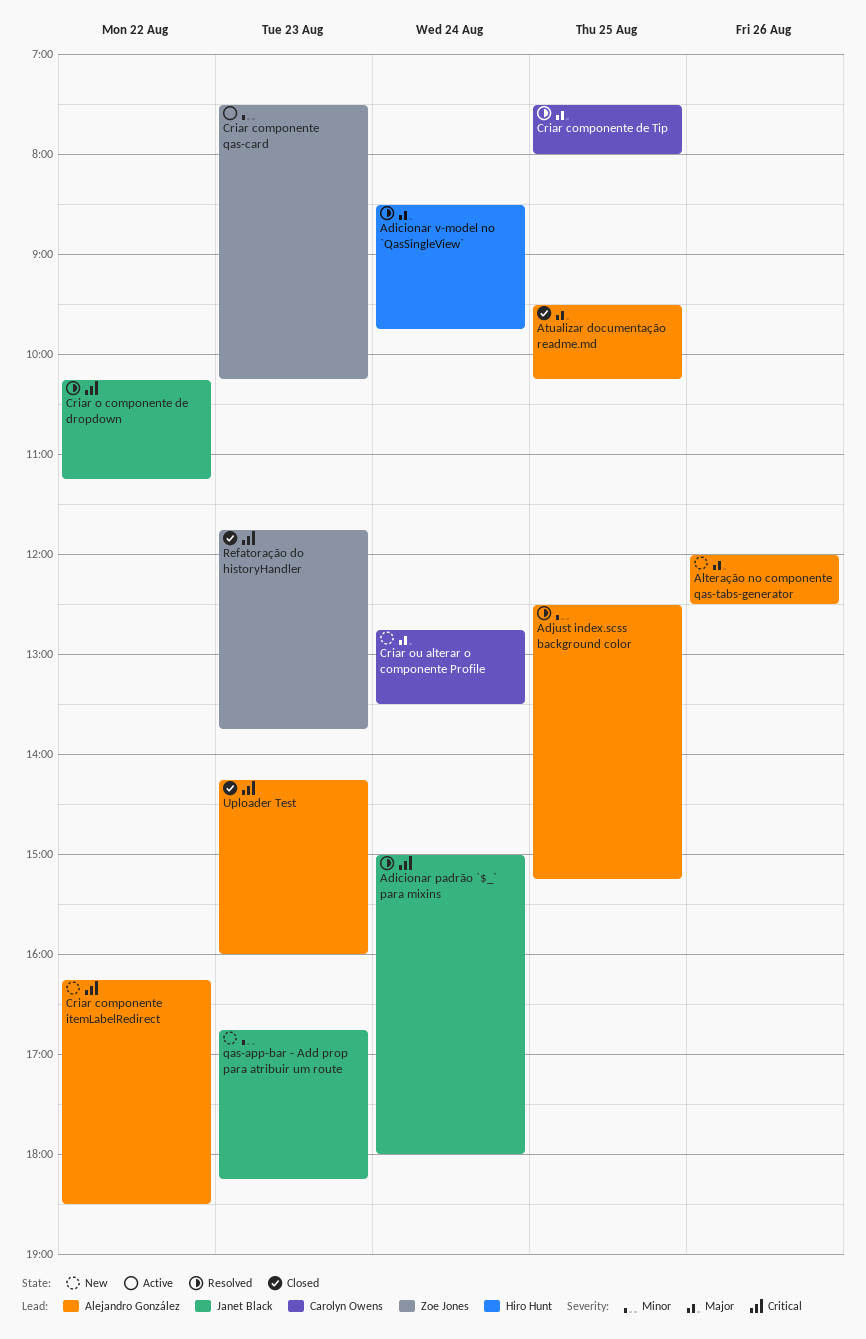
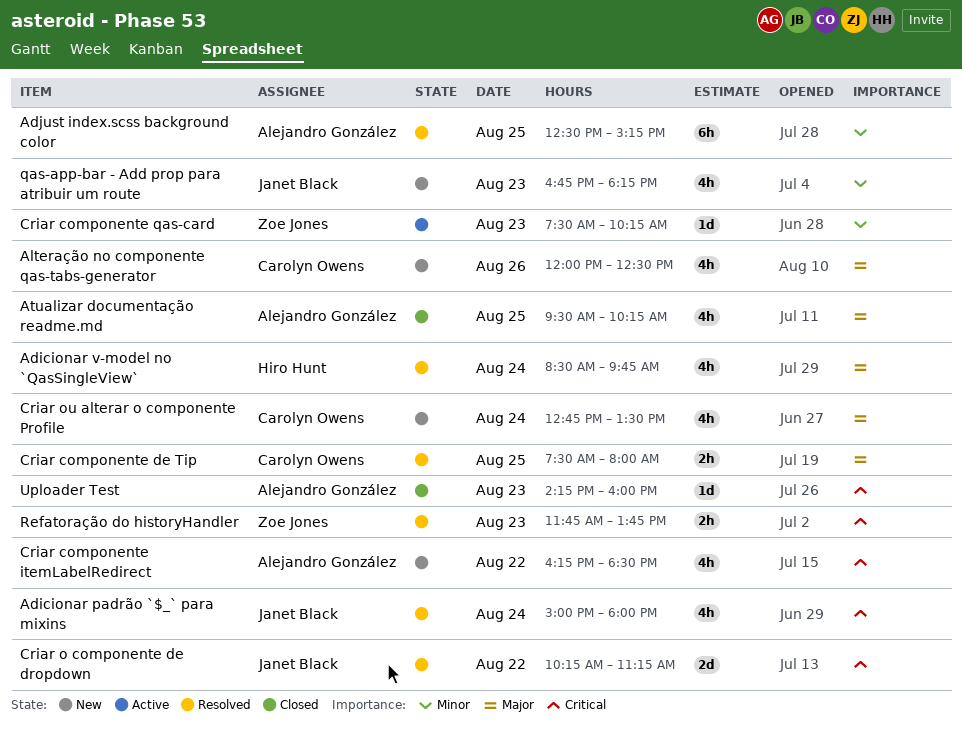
Alteração no componente qas-tabs-generator, owner: Alejandro González -> Carolyn Owens
Refatoração do historyHandler, status: Closed -> Resolved

